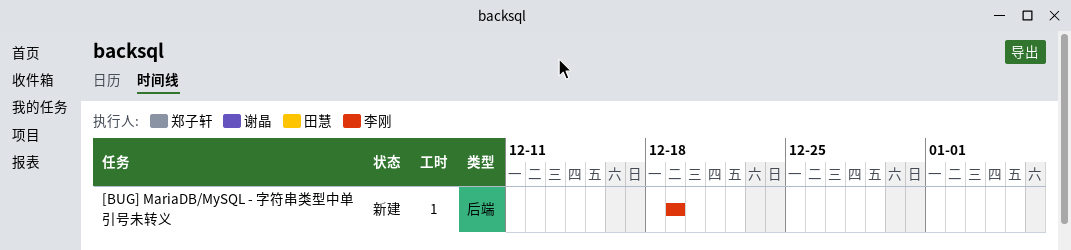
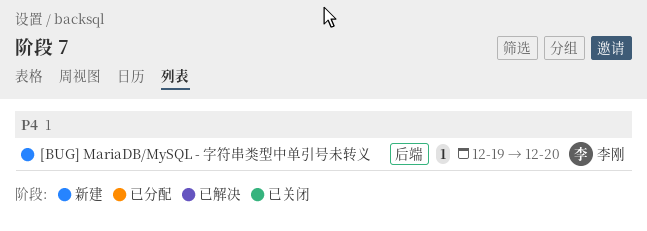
[BUG] MariaDB/MySQL - 字符串类型中单引号未转义, due: Dec 19 -> Dec 20

